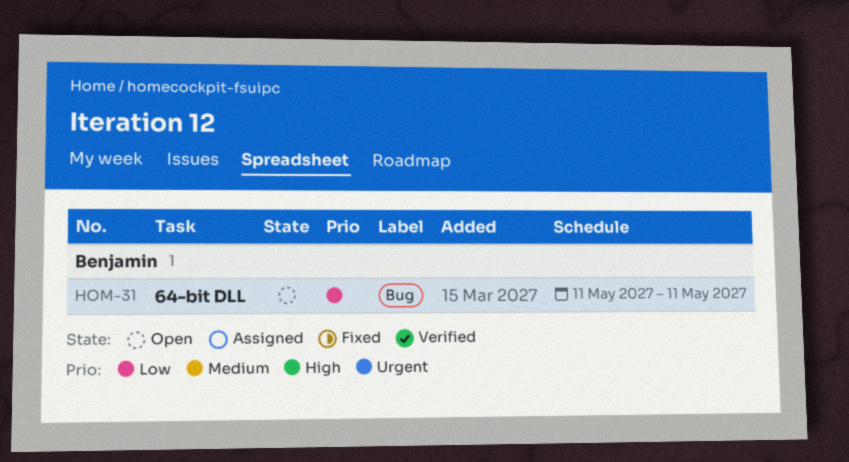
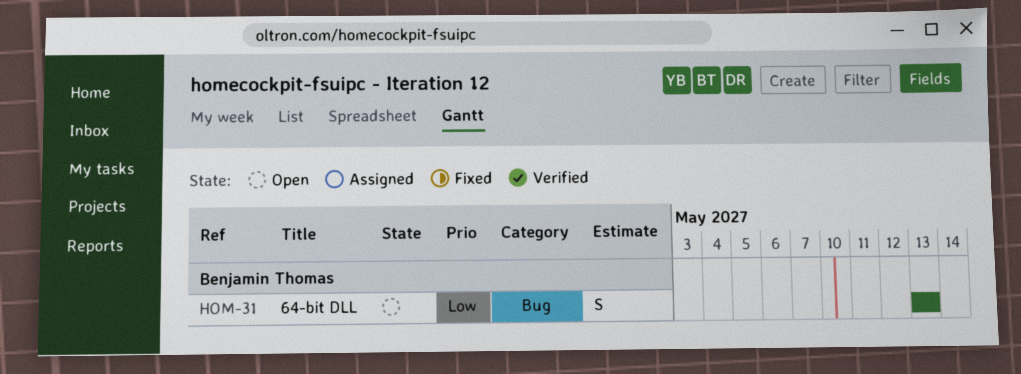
HOM-31, start: May 11 -> May 13
HOM-31, due: May 11 -> May 13

